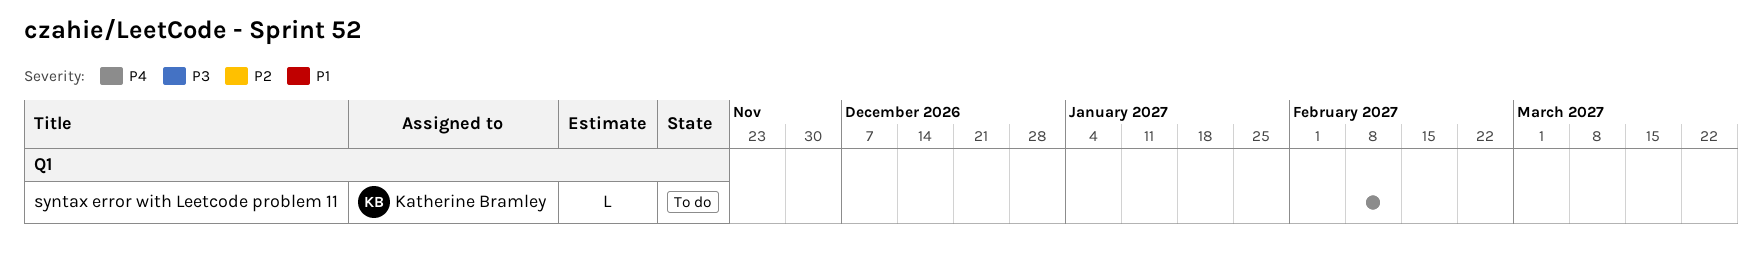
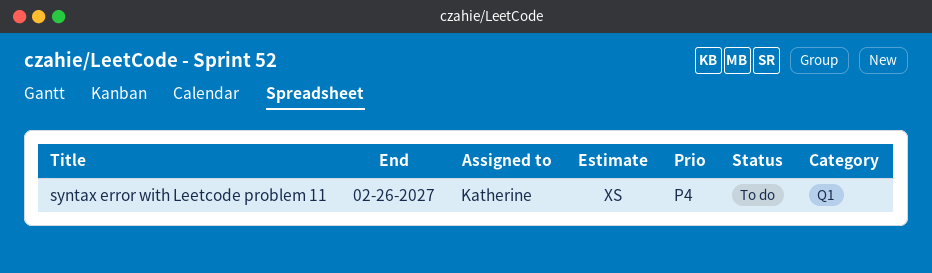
syntax error with Leetcode problem 11, estimate: L -> XS
syntax error with Leetcode problem 11, due: Feb 12 -> Feb 26

